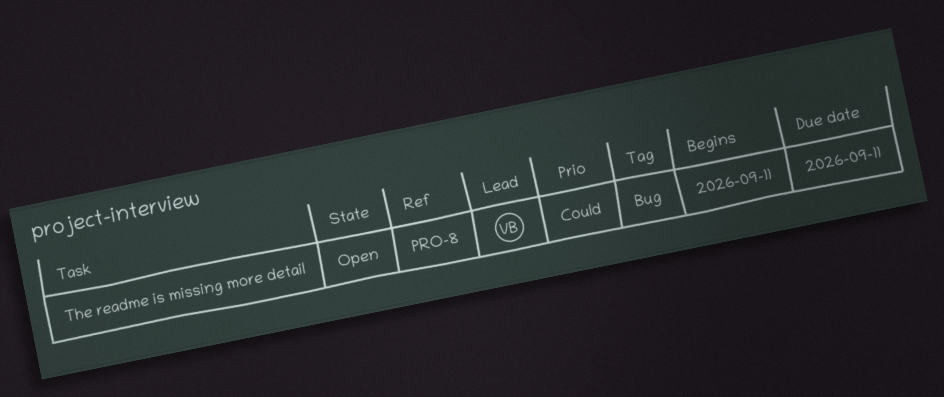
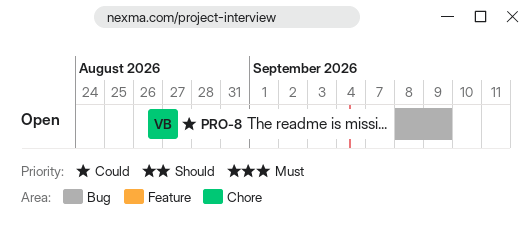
PRO-8, start: Sep 11 -> Sep 8
PRO-8, due: Sep 11 -> Sep 9

